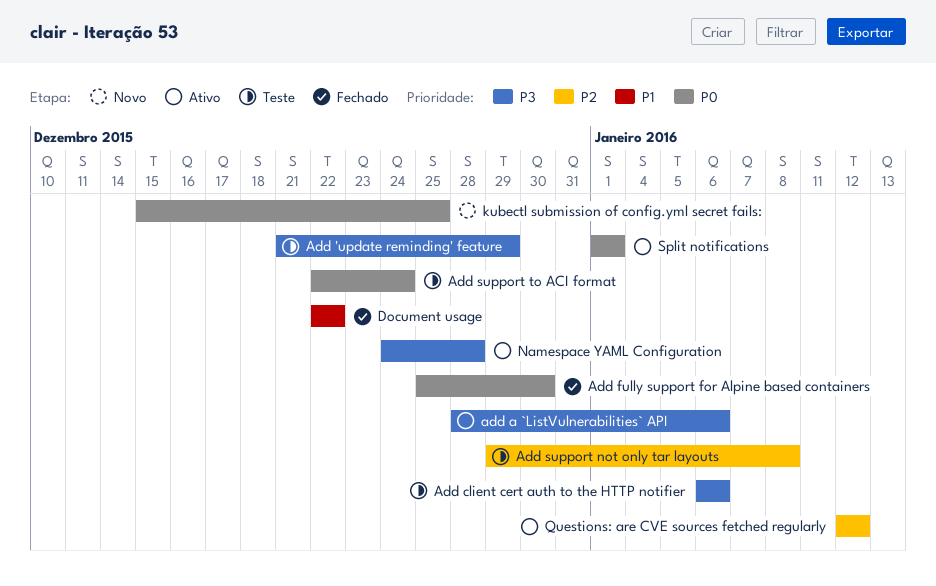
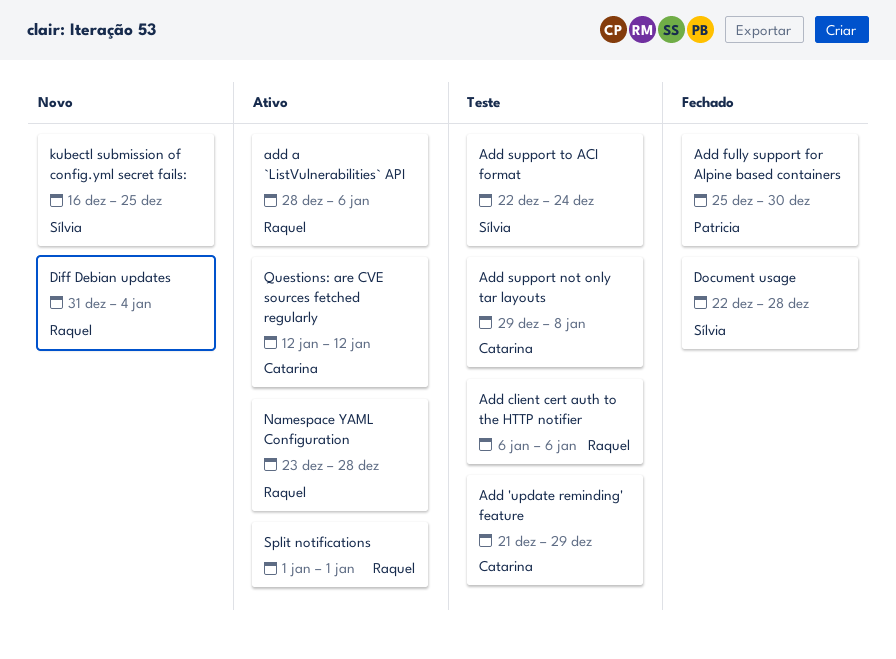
Diff Debian updates: none -> present
Document usage, due: Dec 22 -> Dec 28
kubectl submission of config.yml secret fails:, start: Dec 15 -> Dec 16
Namespace YAML Configuration, start: Dec 24 -> Dec 23

